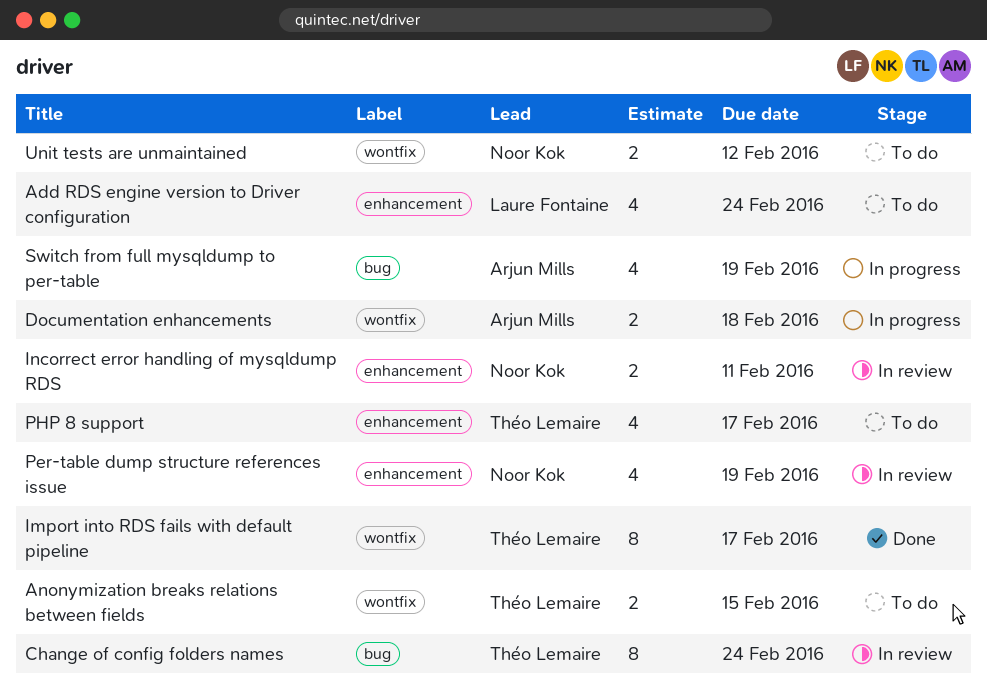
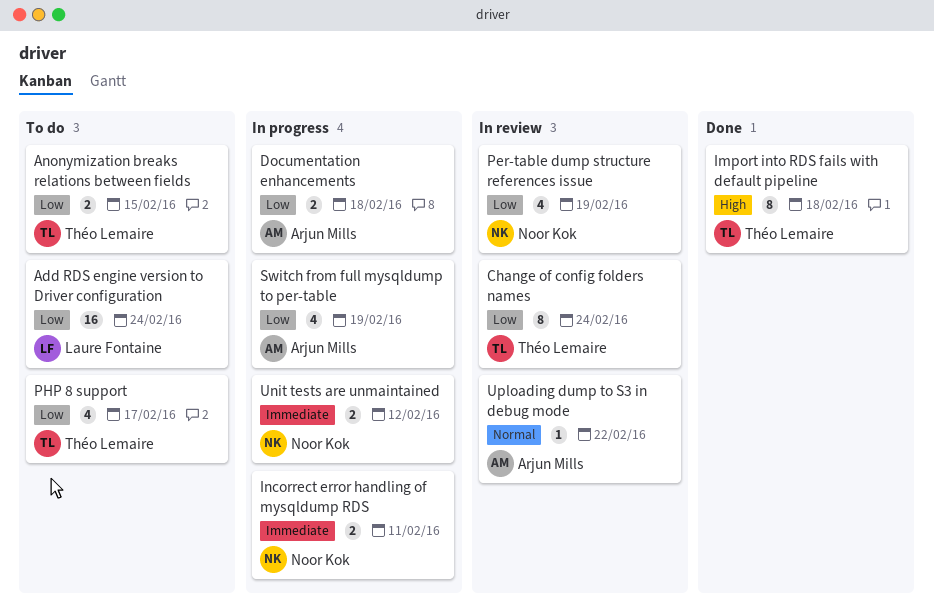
Add RDS engine version to Driver configuration, estimate: 4 -> 16
Import into RDS fails with default pipeline, due: Feb 17 -> Feb 18
Incorrect error handling of mysqldump RDS, status: In review -> In progress
Unit tests are unmaintained, status: To do -> In progress
Uploading dump to S3 in debug mode: none -> present

